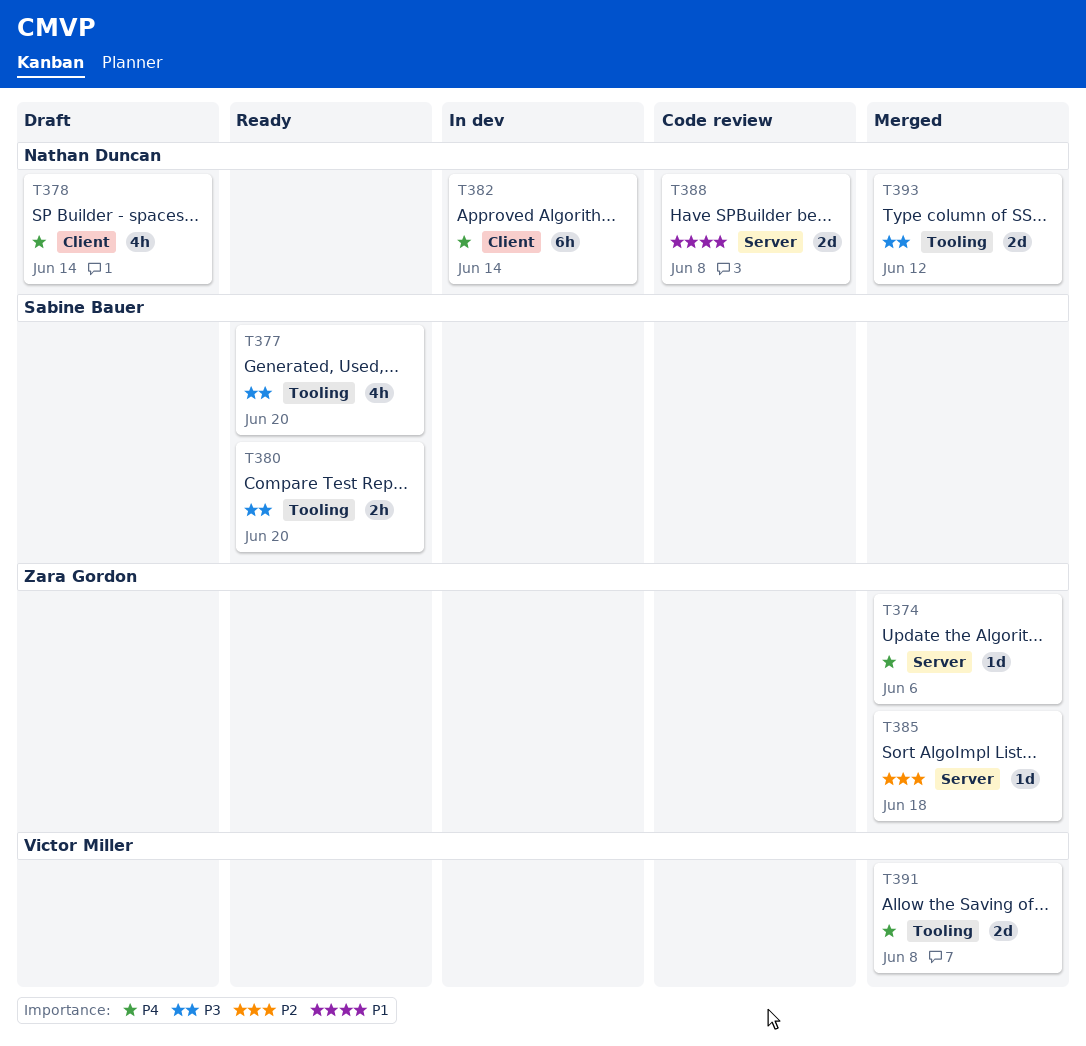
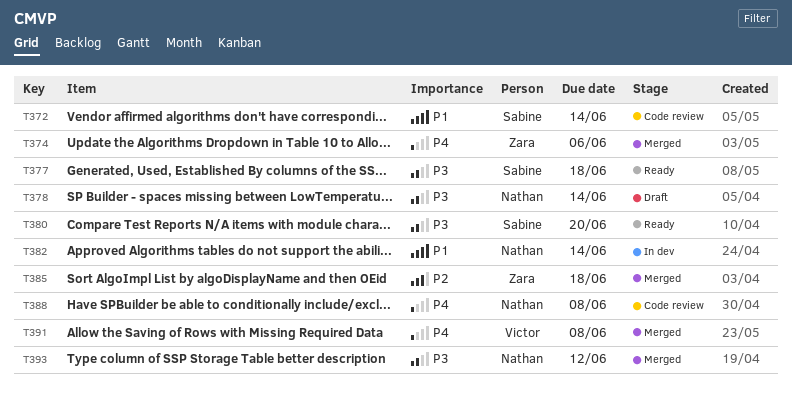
T372: none -> present
T377, due: Jun 20 -> Jun 18
T378, priority: P4 -> P3
T382, priority: P4 -> P1
T388, priority: P1 -> P4

